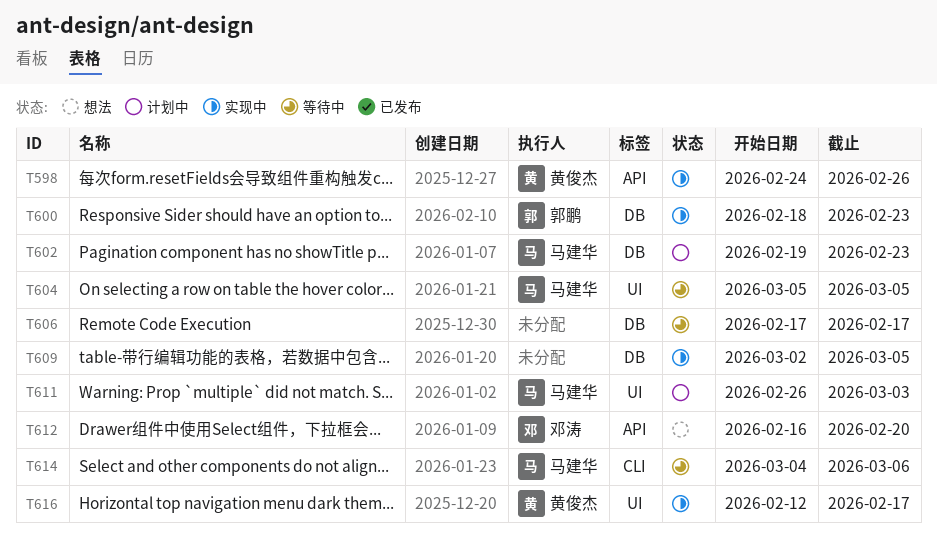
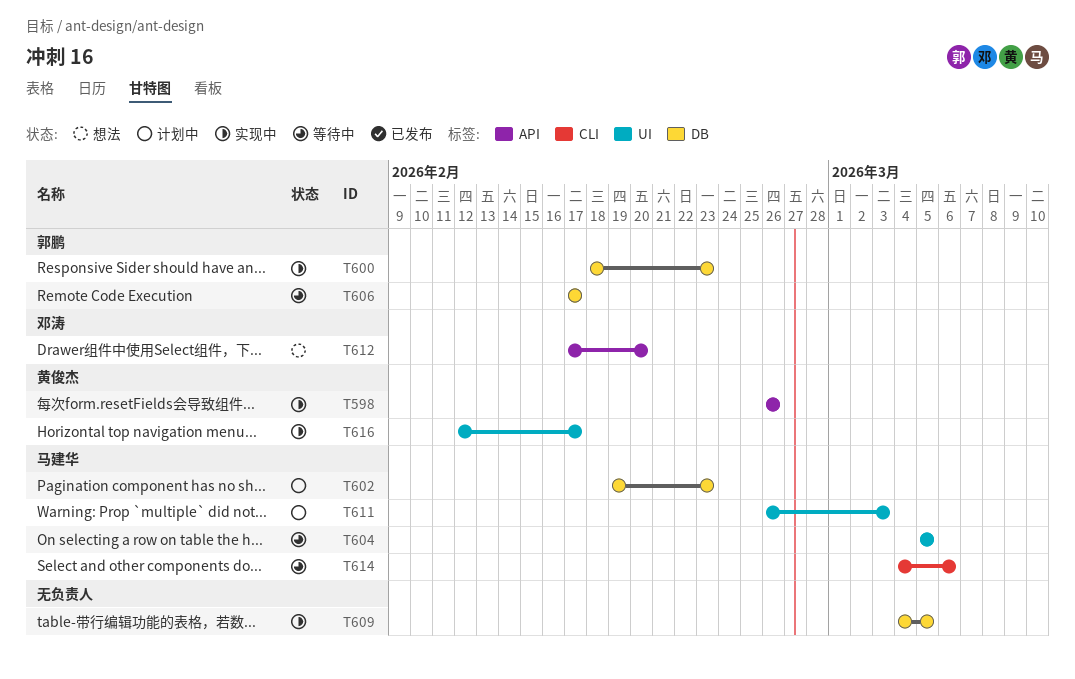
T598, start: Feb 24 -> Feb 26
T606, owner: none -> 郭鹏
T609, start: Mar 2 -> Mar 4
T612, start: Feb 16 -> Feb 17

